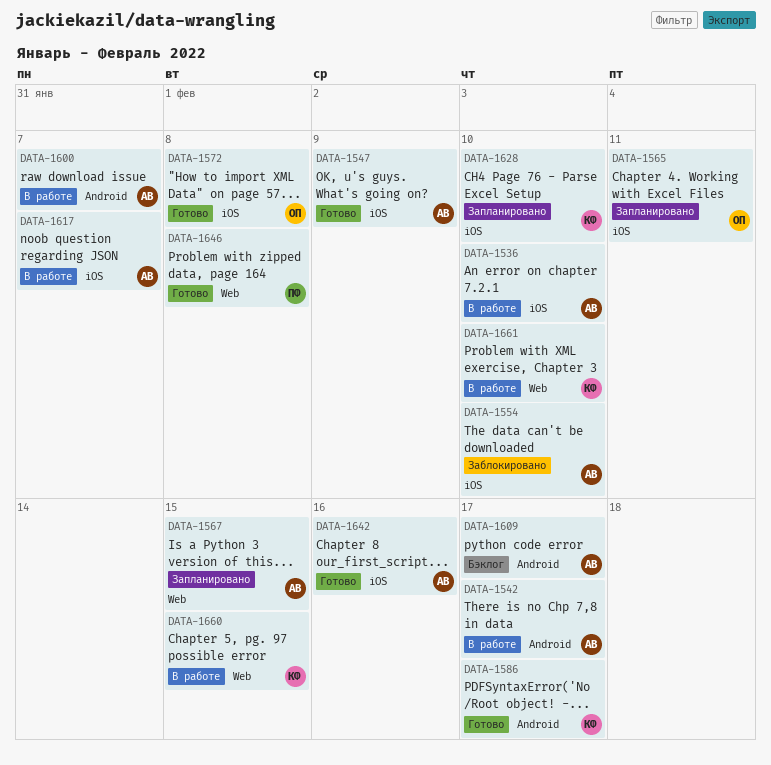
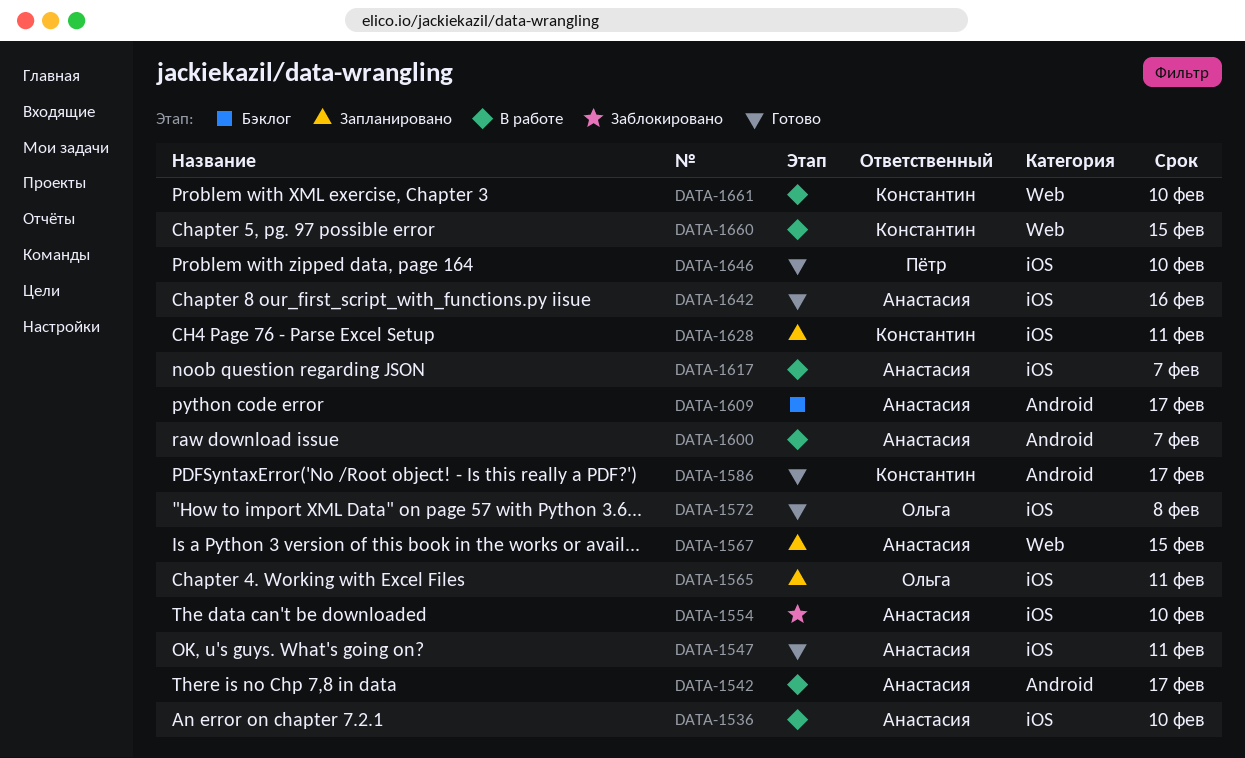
DATA-1547, due: Feb 9 -> Feb 11
DATA-1628, due: Feb 10 -> Feb 11
DATA-1646, label: Web -> iOS
DATA-1646, due: Feb 8 -> Feb 10

